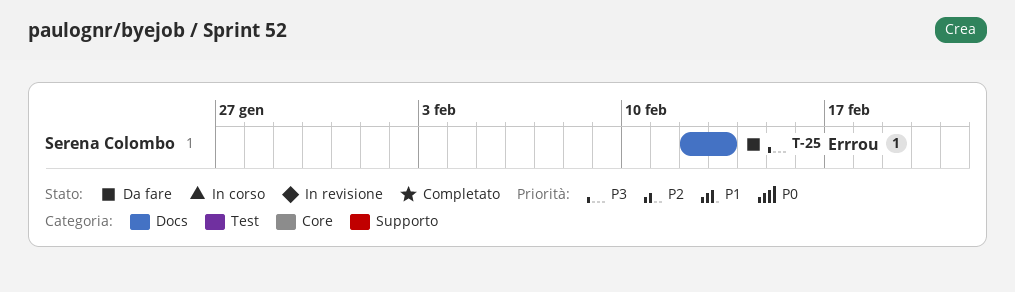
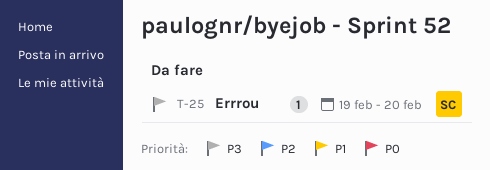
T-25, start: Feb 12 -> Feb 19
T-25, due: Feb 13 -> Feb 20

